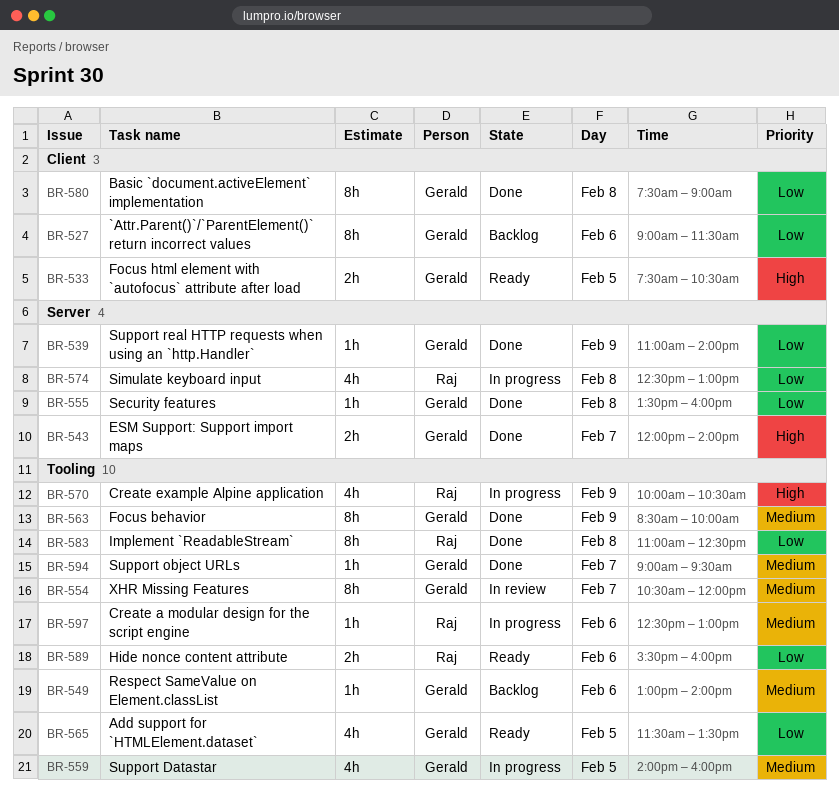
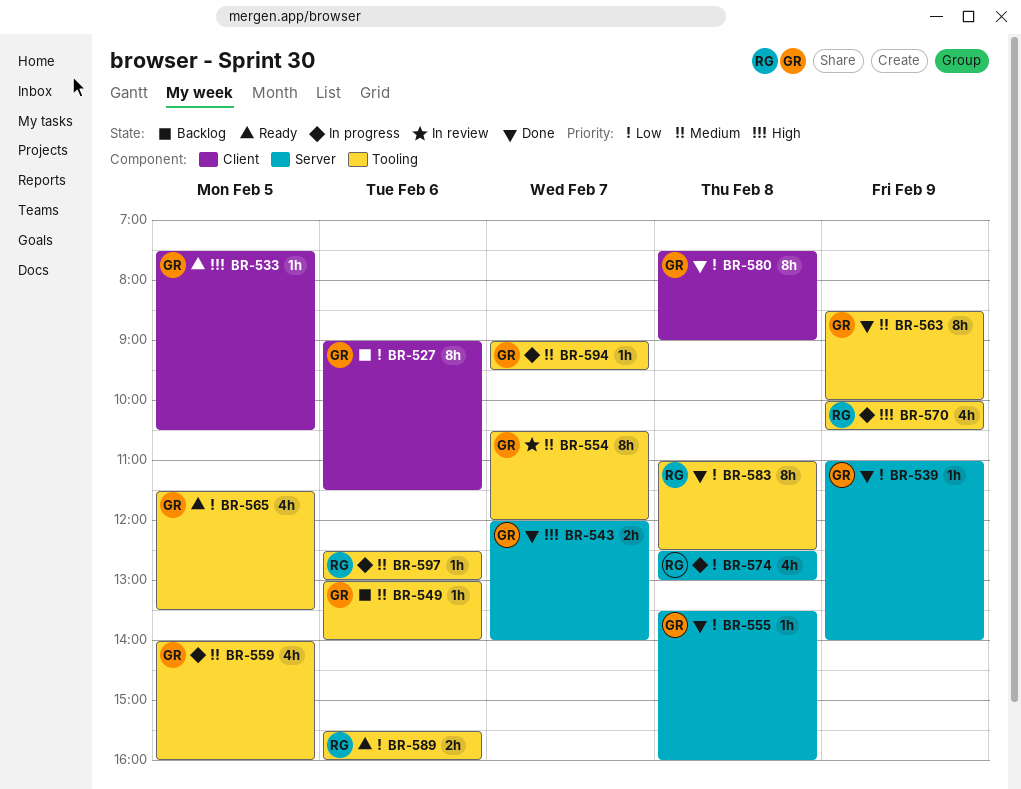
BR-533, estimate: 2h -> 1h
BR-594, status: Done -> In progress

